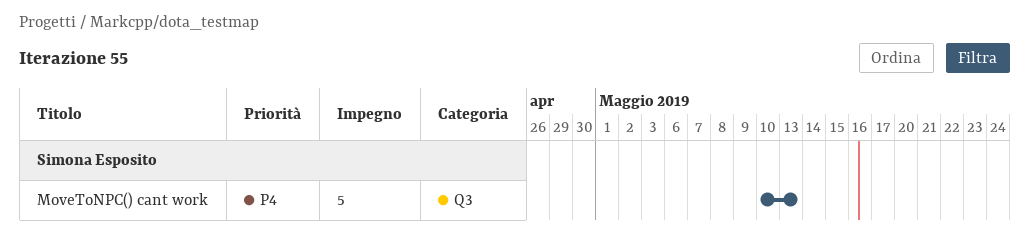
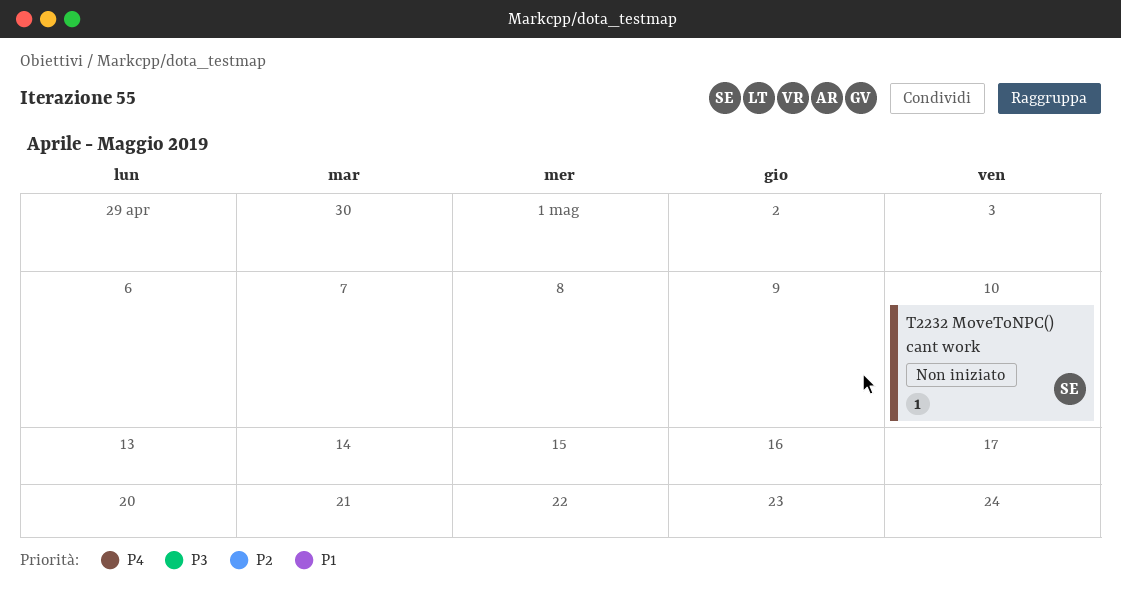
MoveToNPC() cant work, estimate: 5 -> 1
MoveToNPC() cant work, due: May 13 -> May 10

